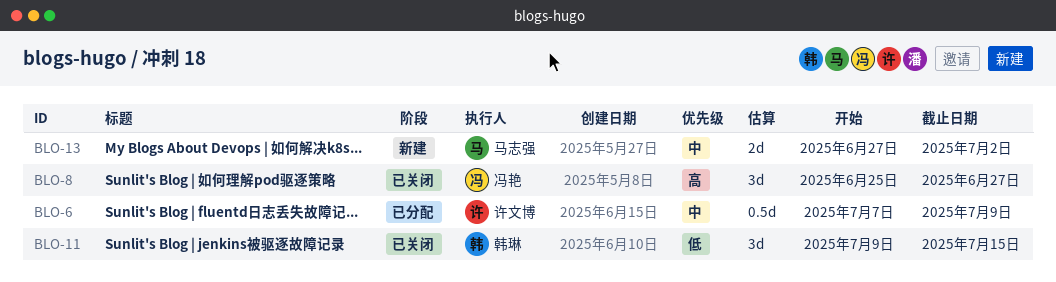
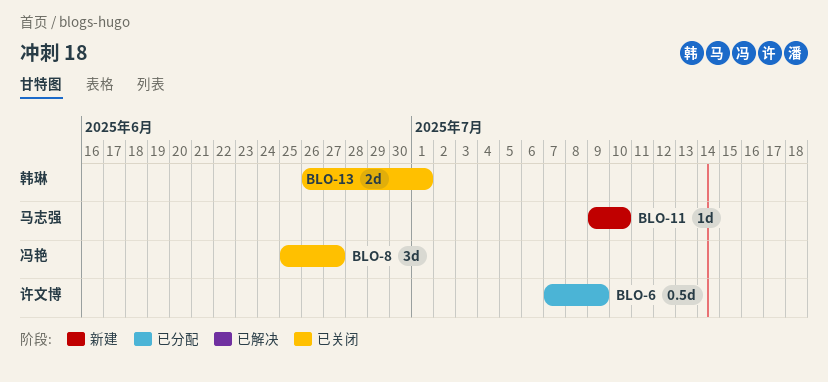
BLO-11, status: 已关闭 -> 新建
BLO-11, owner: 韩琳 -> 马志强
BLO-11, estimate: 3d -> 1d
BLO-11, due: Jul 15 -> Jul 10
BLO-13, status: 新建 -> 已关闭
BLO-13, owner: 马志强 -> 韩琳
BLO-13, start: Jun 27 -> Jun 26
BLO-13, due: Jul 2 -> Jul 1

